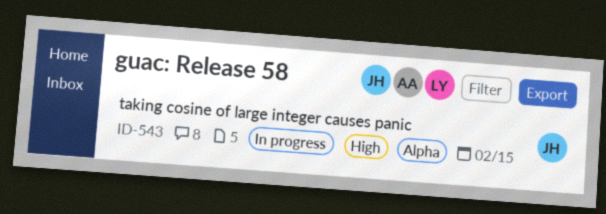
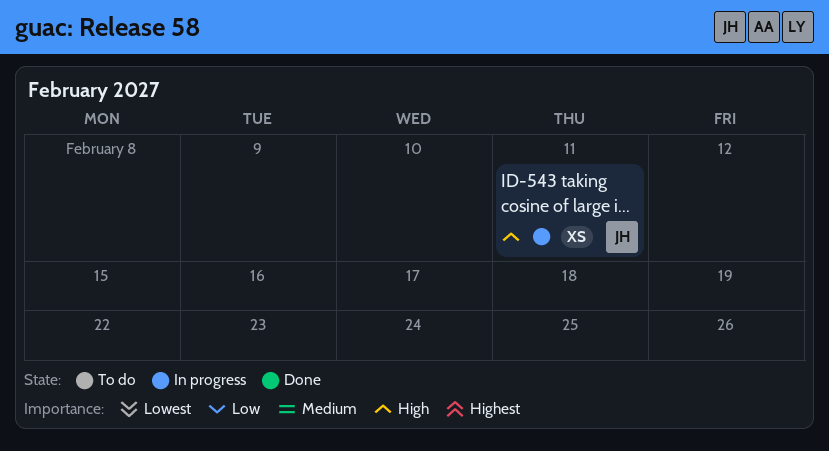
ID-543, due: Feb 15 -> Feb 11

